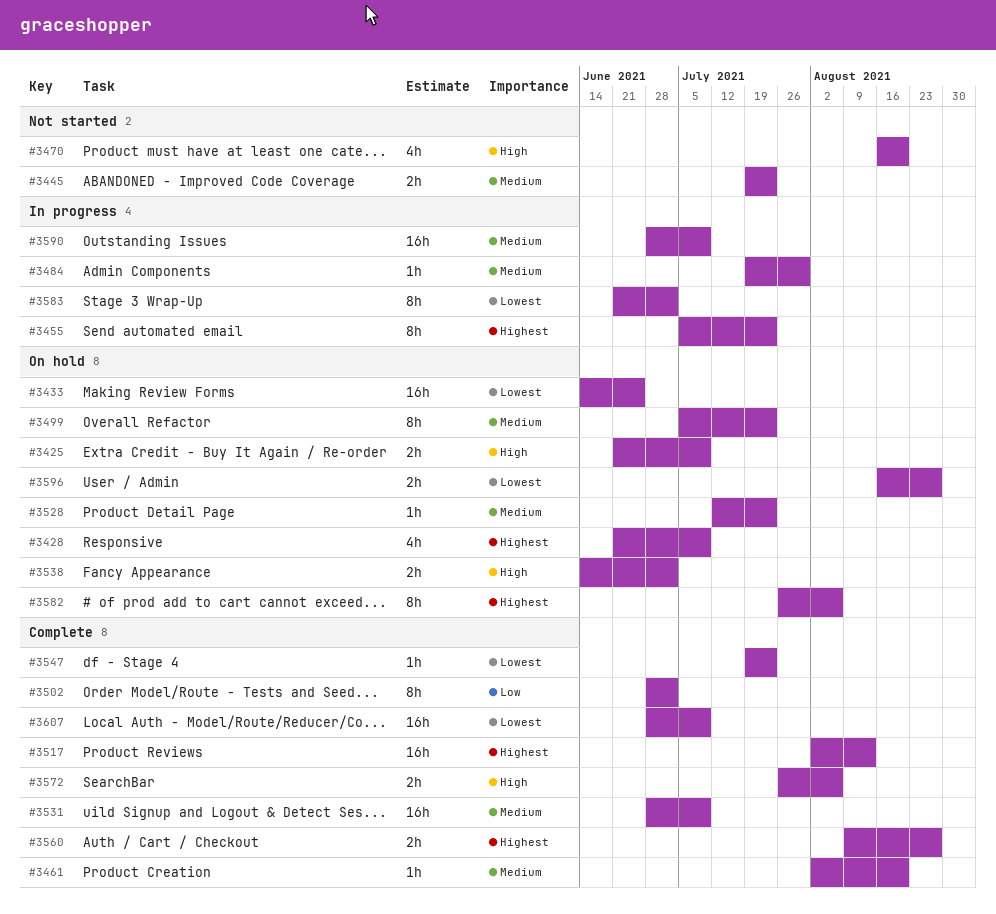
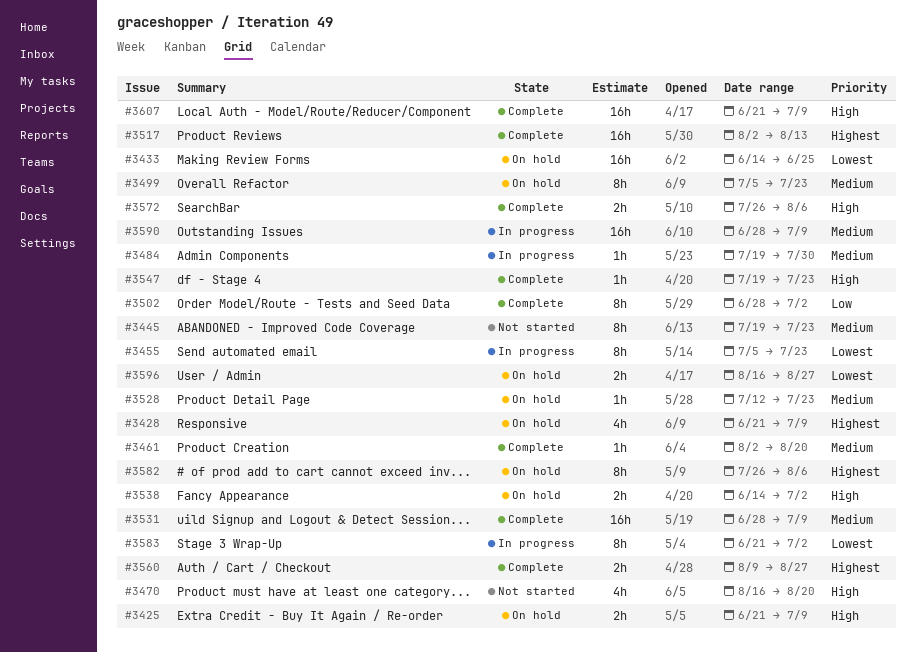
#3445, estimate: 2h -> 8h
#3455, priority: Highest -> Lowest
#3547, priority: Lowest -> High
#3607, priority: Lowest -> High
#3607, start: Jun 28 -> Jun 21

